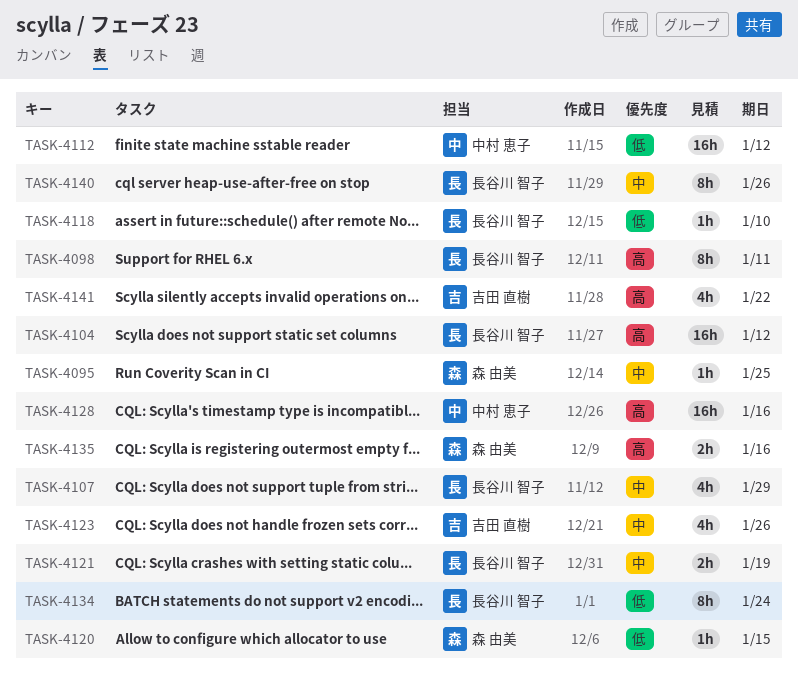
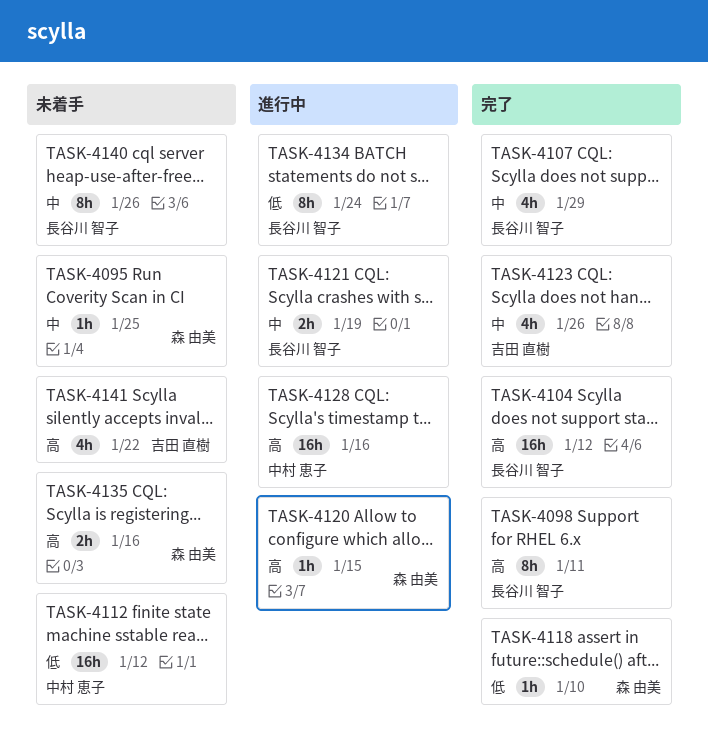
TASK-4118, owner: 長谷川 智子 -> 森 由美
TASK-4120, priority: 低 -> 高

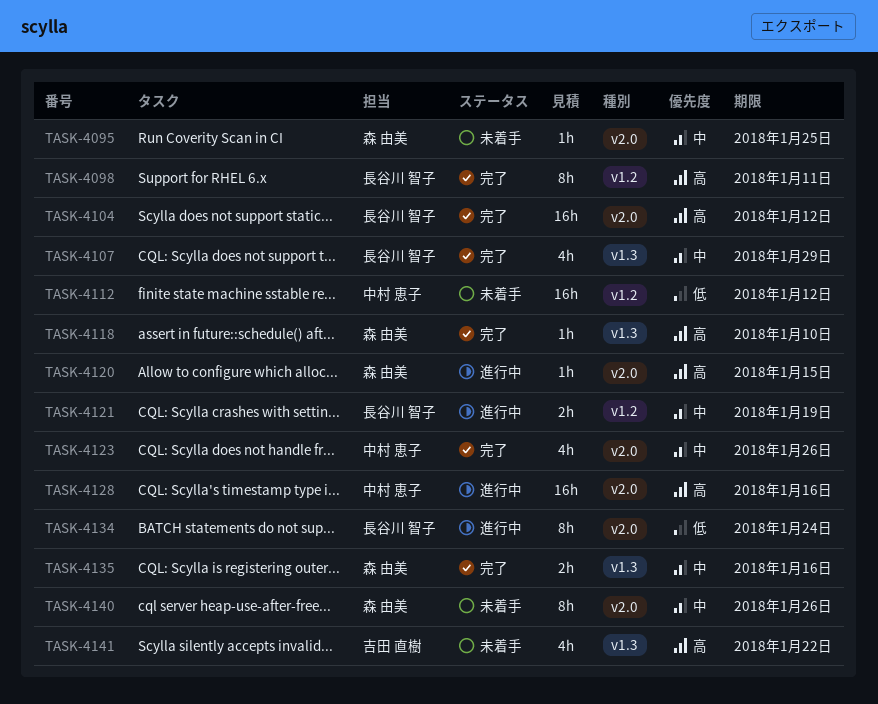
TASK-4118, priority: 低 -> 高
TASK-4123, owner: 吉田 直樹 -> 中村 恵子
TASK-4135, status: 未着手 -> 完了
TASK-4135, priority: 高 -> 中
TASK-4140, owner: 長谷川 智子 -> 森 由美

